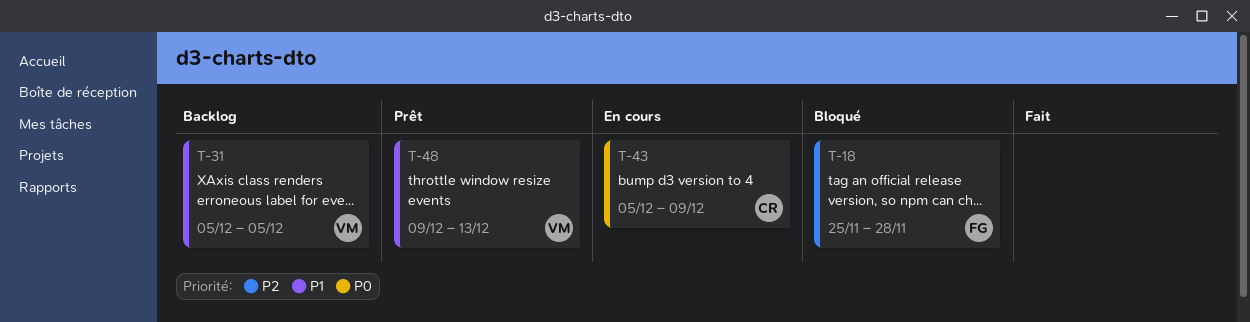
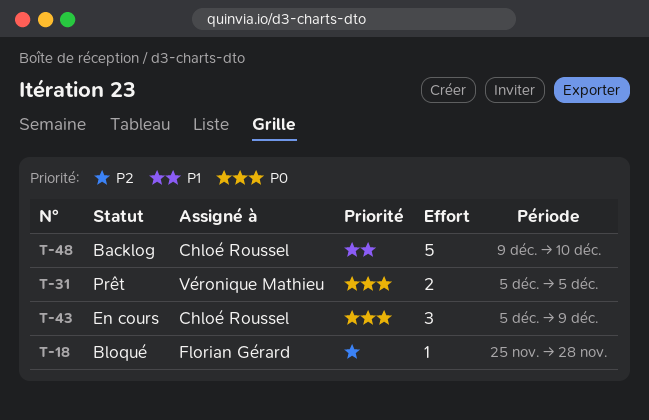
T-31, status: Backlog -> Prêt
T-31, priority: P1 -> P0
T-48, status: Prêt -> Backlog
T-48, owner: Véronique Mathieu -> Chloé Roussel
T-48, due: Dec 13 -> Dec 10

